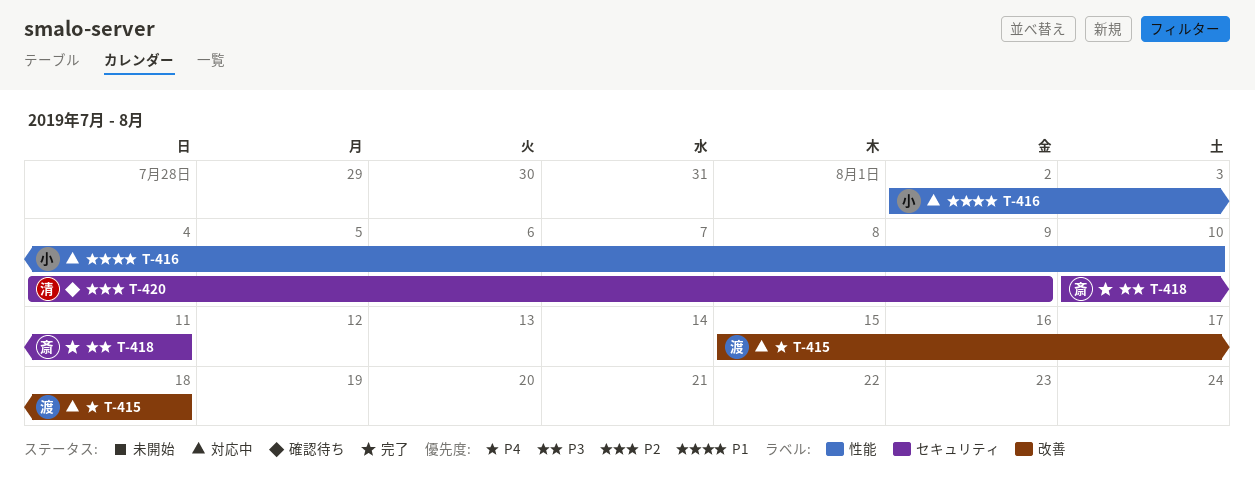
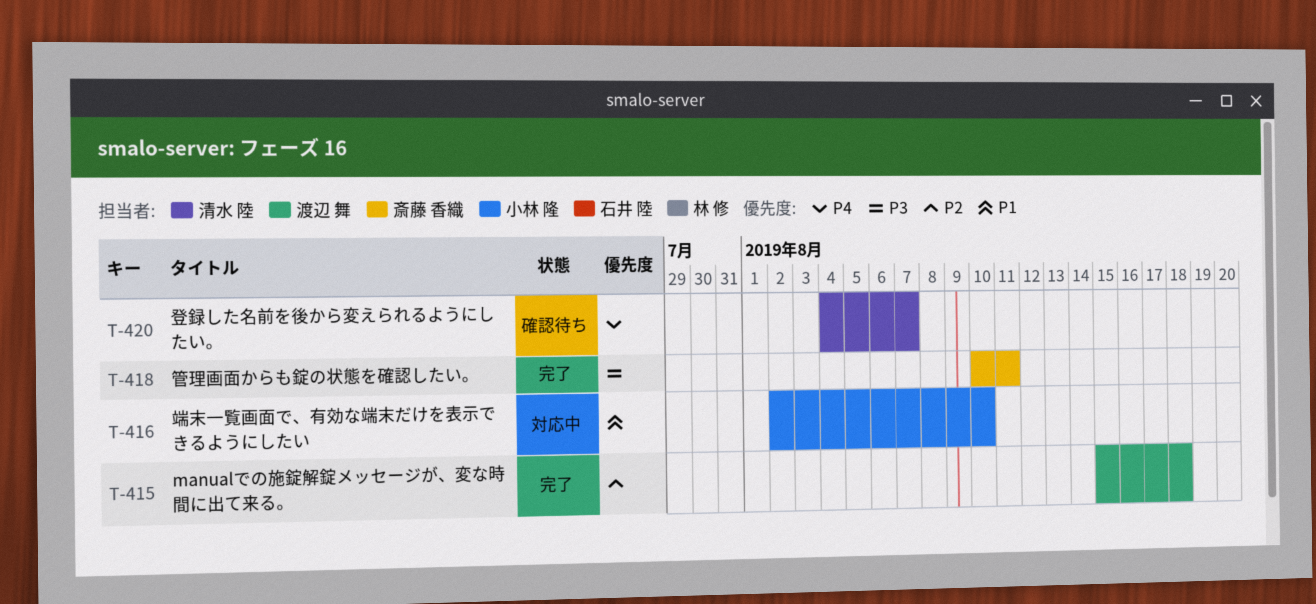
T-415, status: 対応中 -> 完了
T-415, priority: P4 -> P2
T-420, priority: P2 -> P4
T-420, due: Aug 9 -> Aug 7

